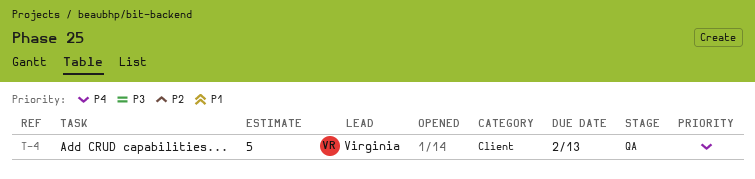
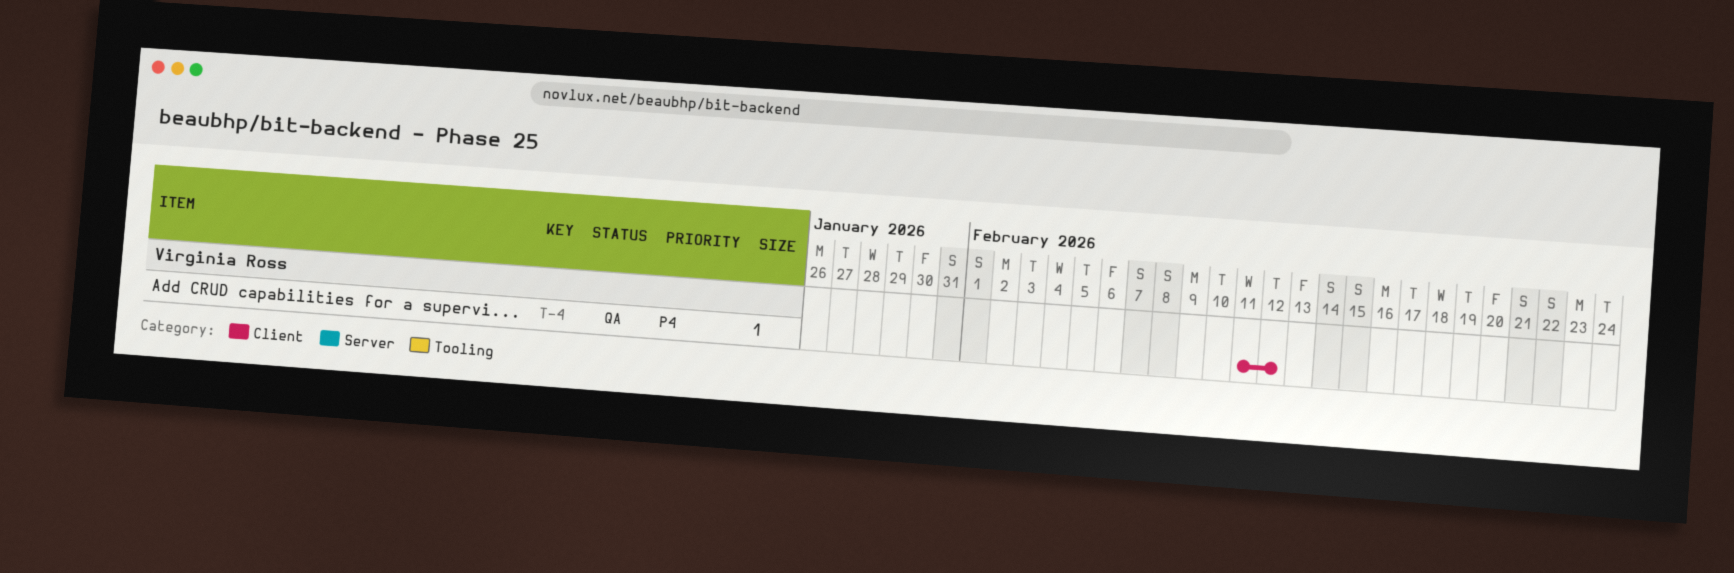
T-4, estimate: 5 -> 1
T-4, due: Feb 13 -> Feb 12

